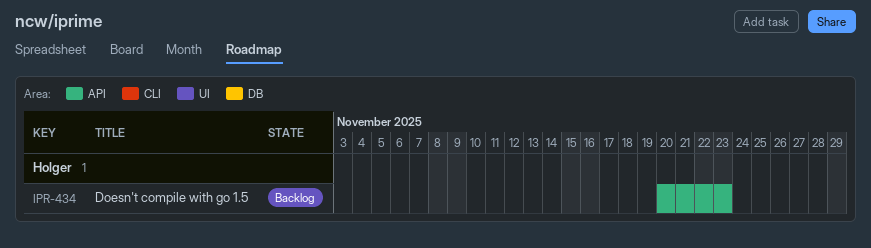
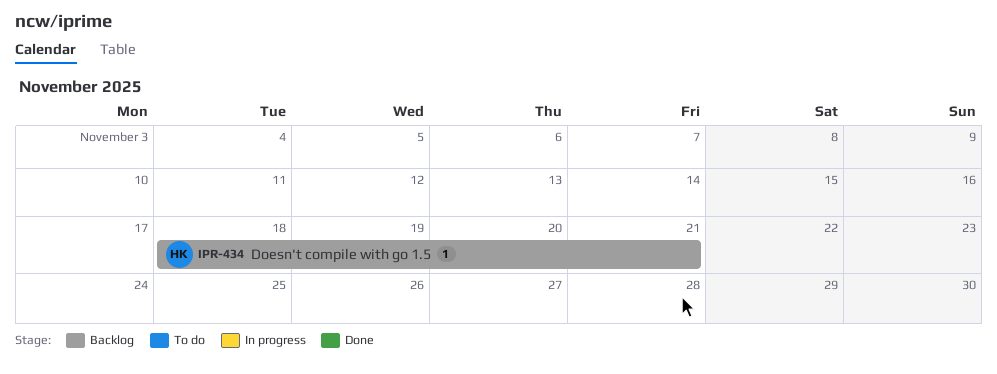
IPR-434, start: Nov 20 -> Nov 18
IPR-434, due: Nov 23 -> Nov 21

